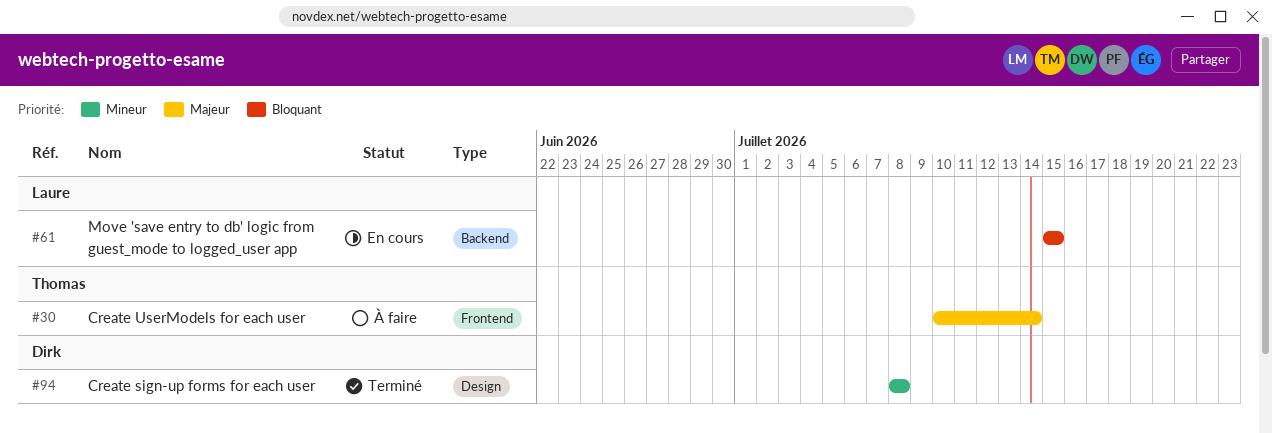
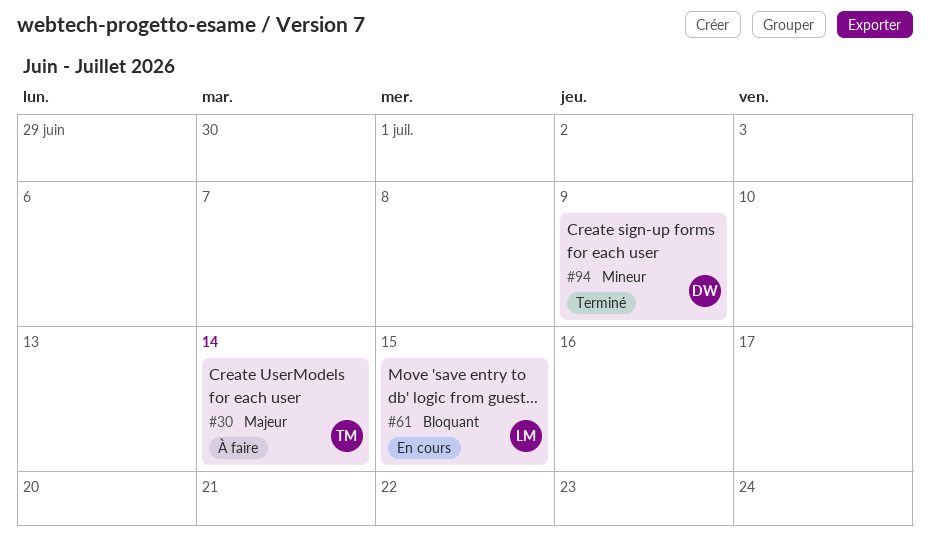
#94, due: Jul 8 -> Jul 9

